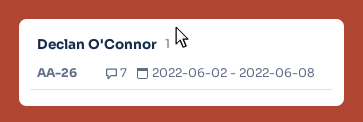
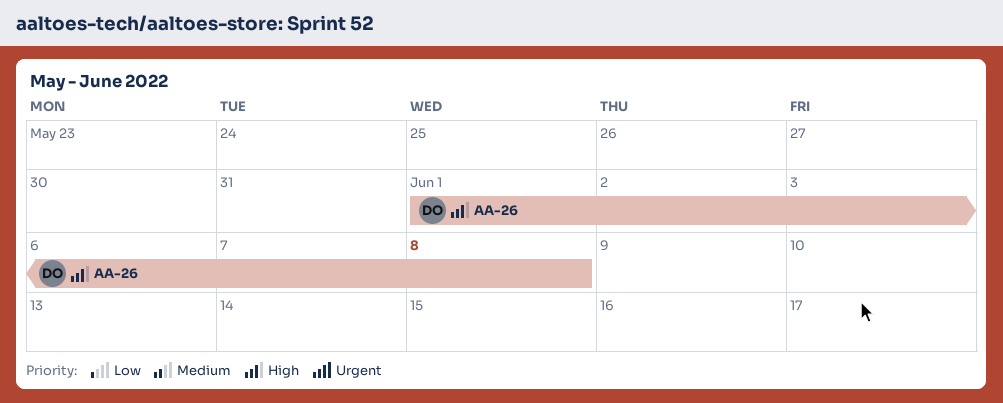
AA-26, start: Jun 2 -> Jun 1

